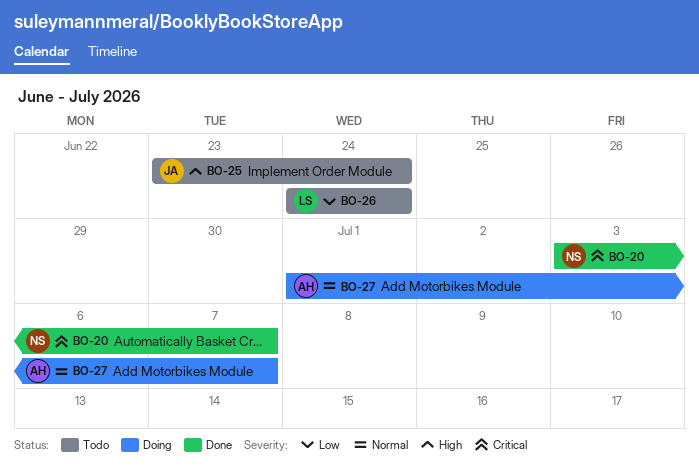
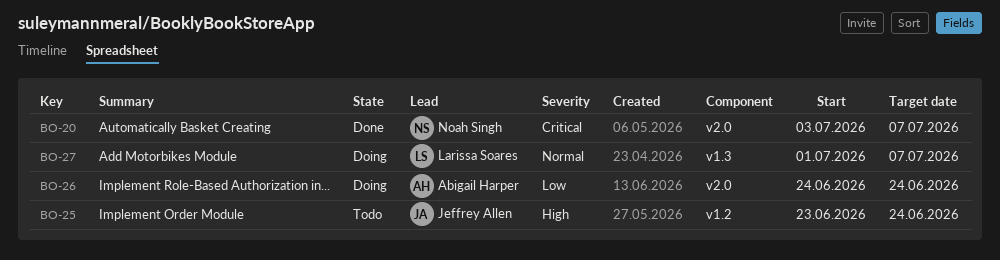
BO-26, status: Todo -> Doing
BO-26, owner: Larissa Soares -> Abigail Harper
BO-27, owner: Abigail Harper -> Larissa Soares

